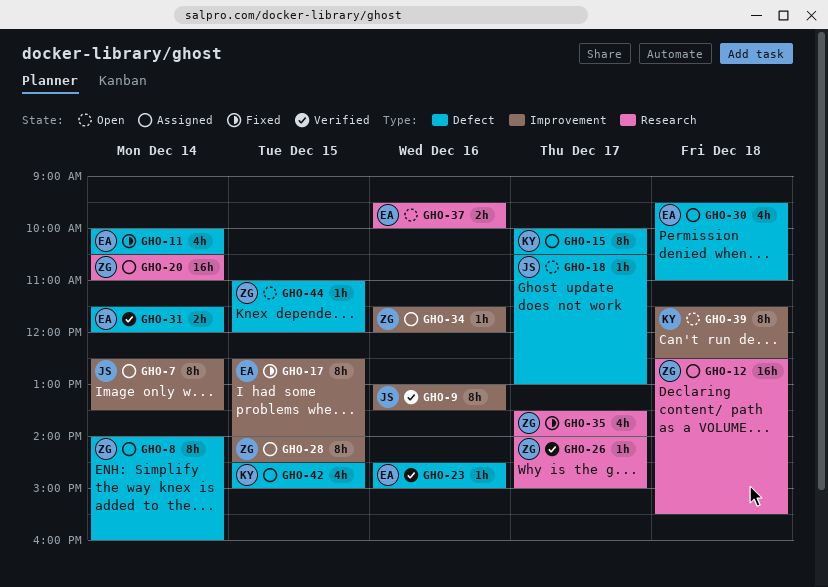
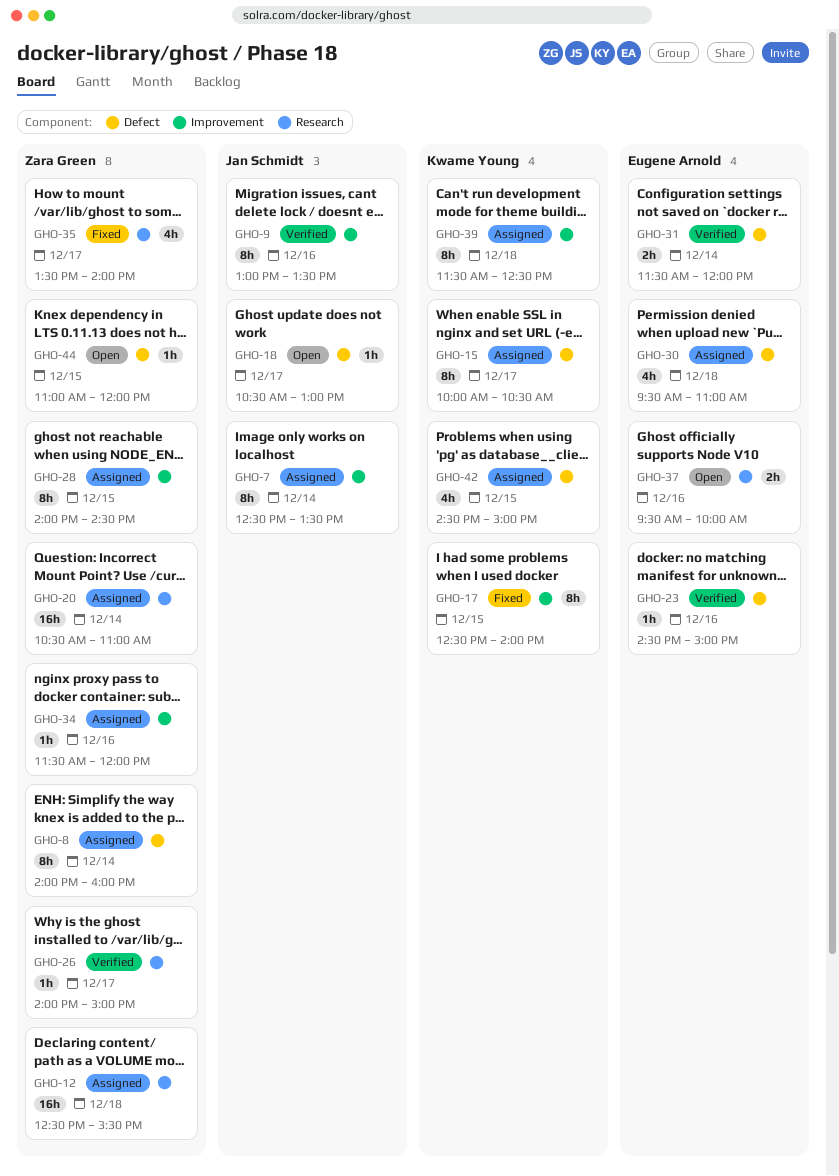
GHO-11: present -> none
GHO-17, owner: Eugene Arnold -> Kwame Young
GHO-39, status: Open -> Assigned

